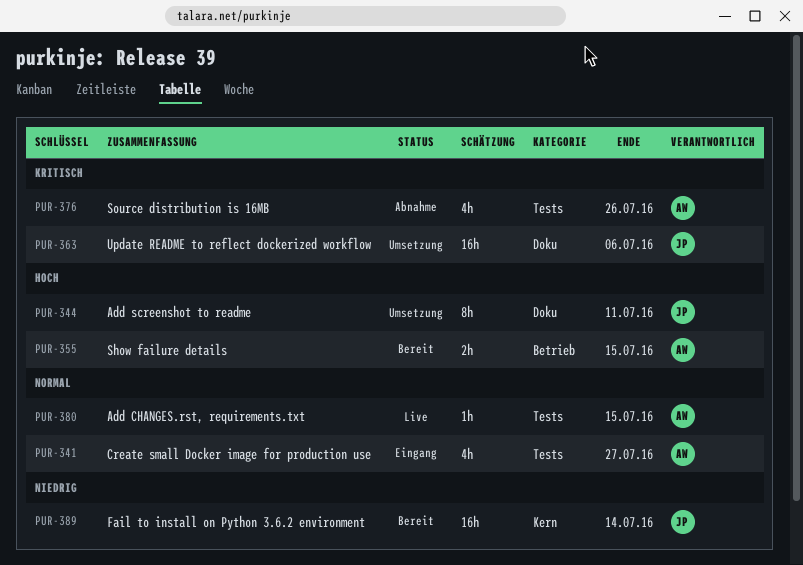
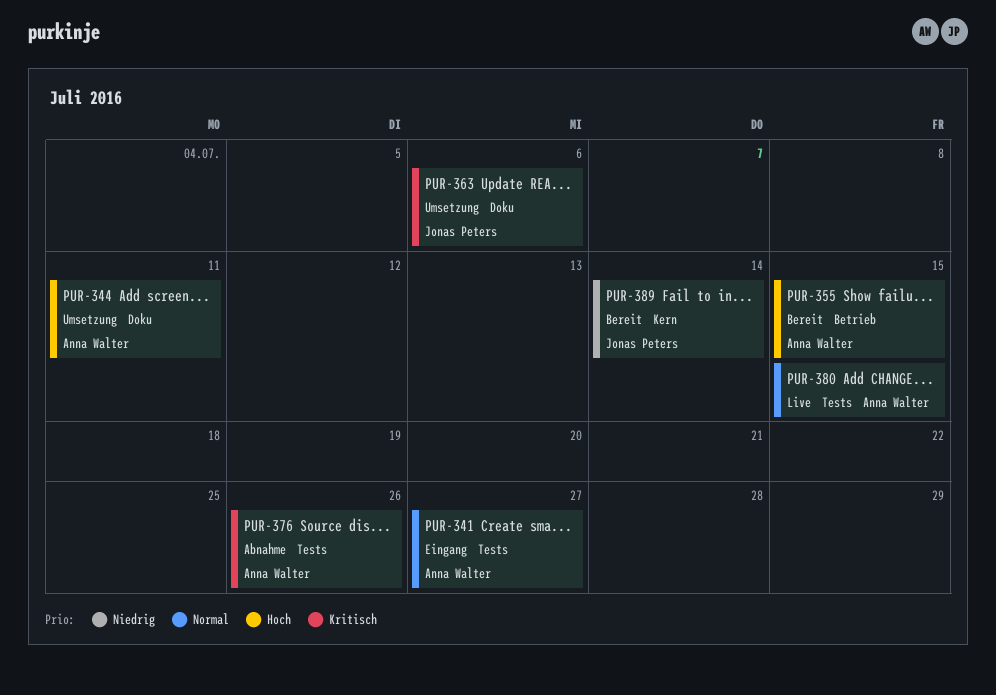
PUR-344, owner: Jonas Peters -> Anna Walter

